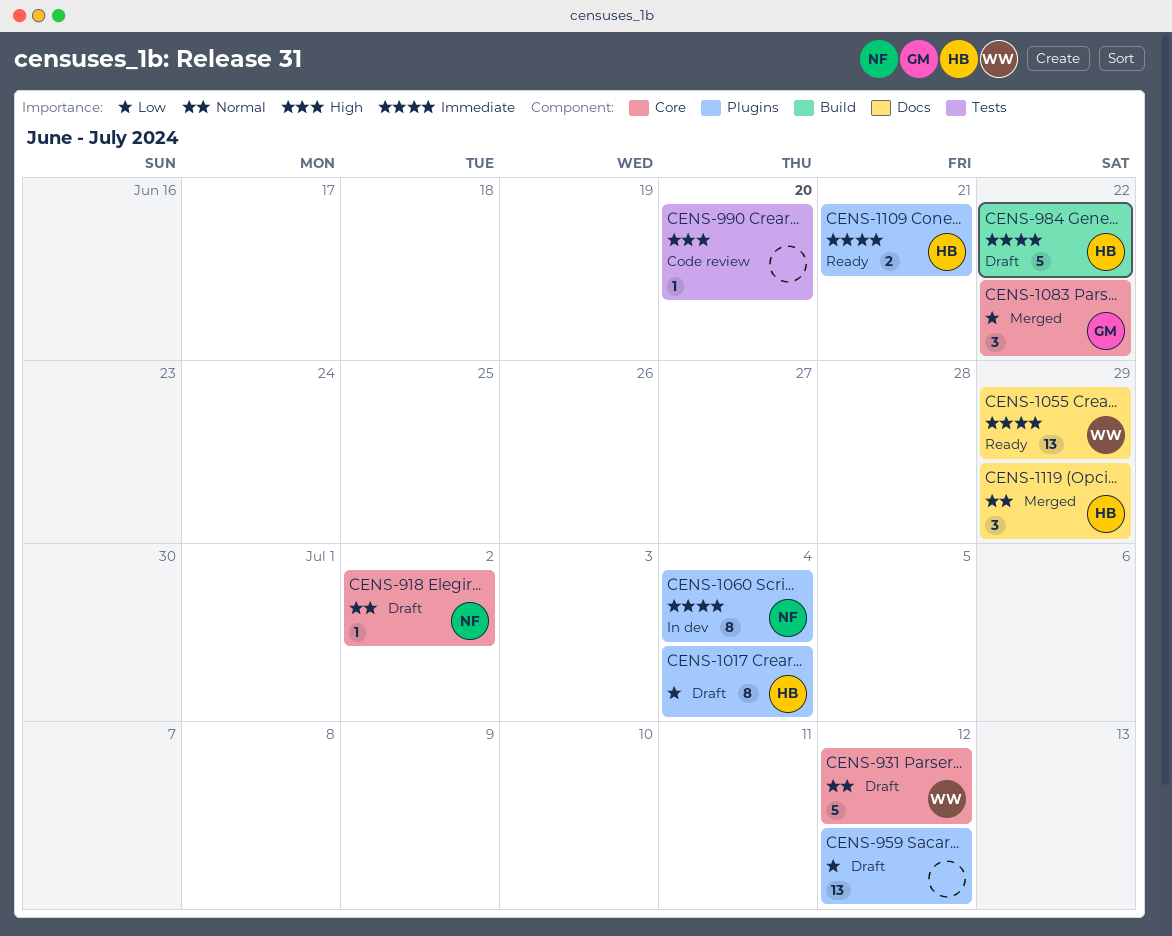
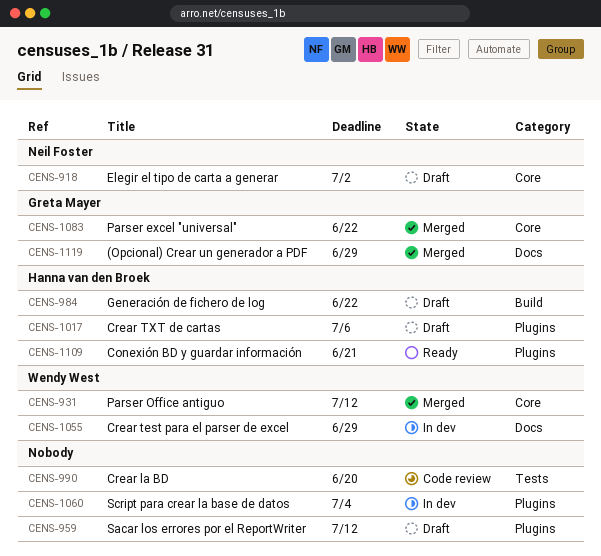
CENS-931, status: Draft -> Merged
CENS-1017, due: Jul 4 -> Jul 6
CENS-1055, status: Ready -> In dev
CENS-1060, owner: Neil Foster -> none
CENS-1119, owner: Hanna van den Broek -> Greta Mayer

